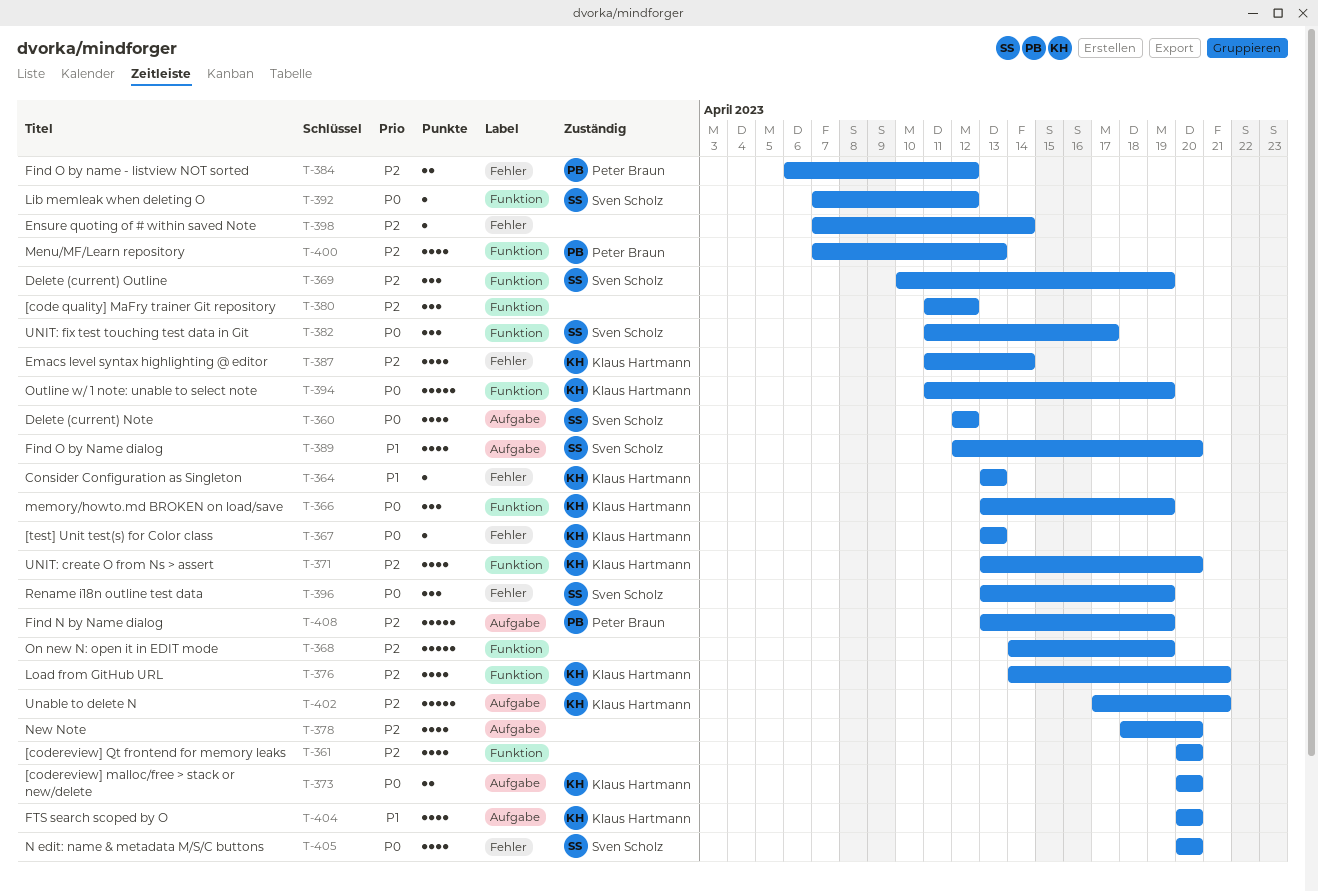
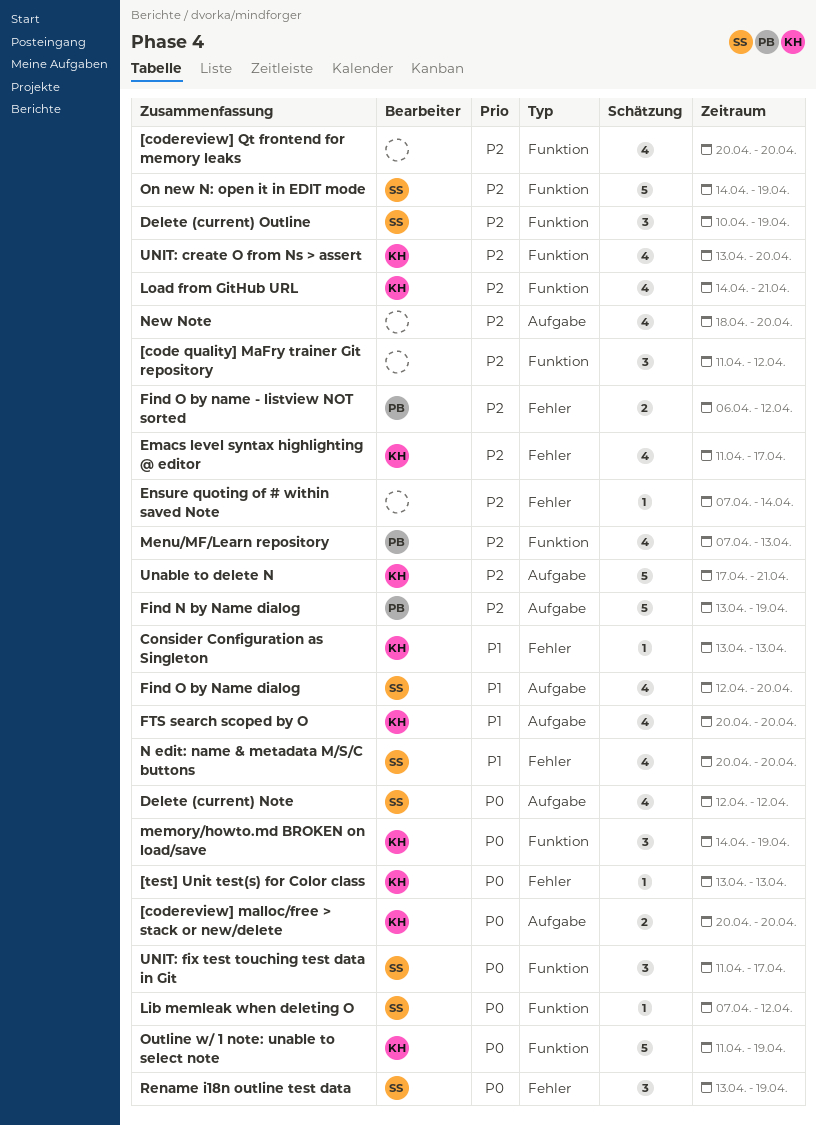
Emacs level syntax highlighting @ editor, due: Apr 14 -> Apr 17
memory/howto.md BROKEN on load/save, start: Apr 13 -> Apr 14
N edit: name & metadata M/S/C buttons, priority: P0 -> P1
On new N: open it in EDIT mode, owner: none -> Sven Scholz

